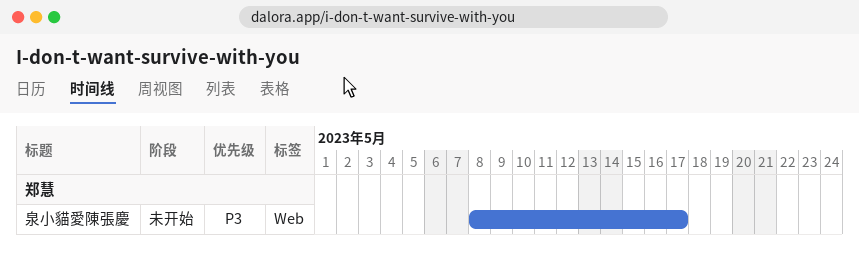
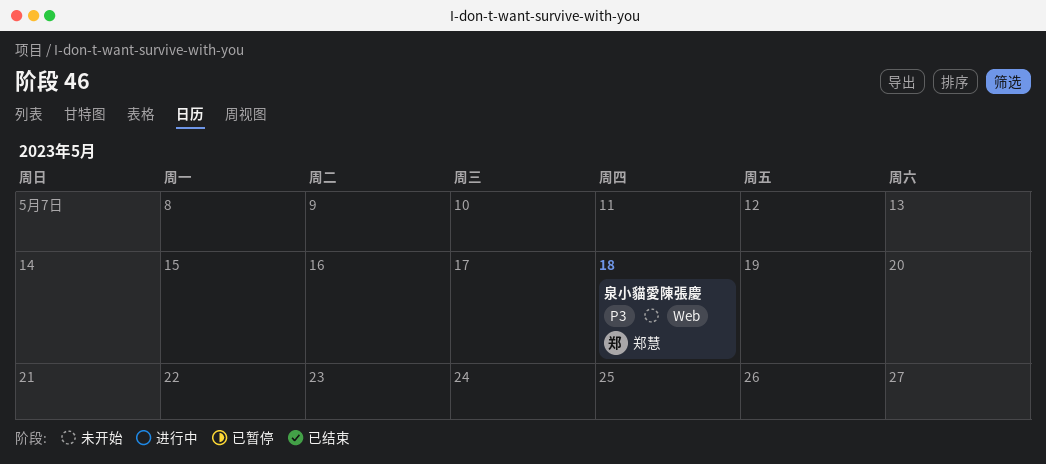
泉小貓愛陳張慶, due: May 17 -> May 18

